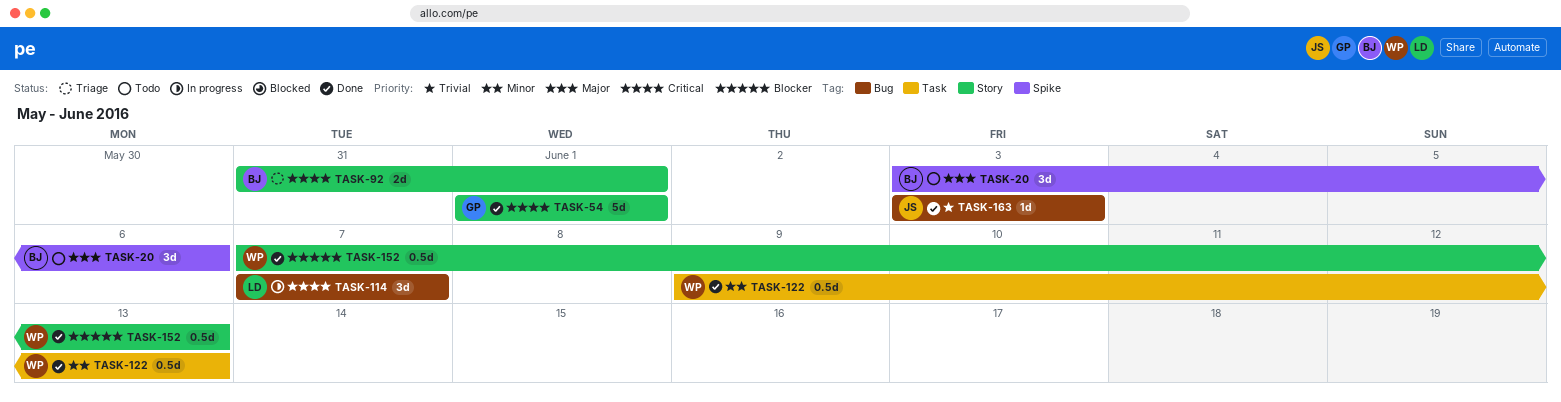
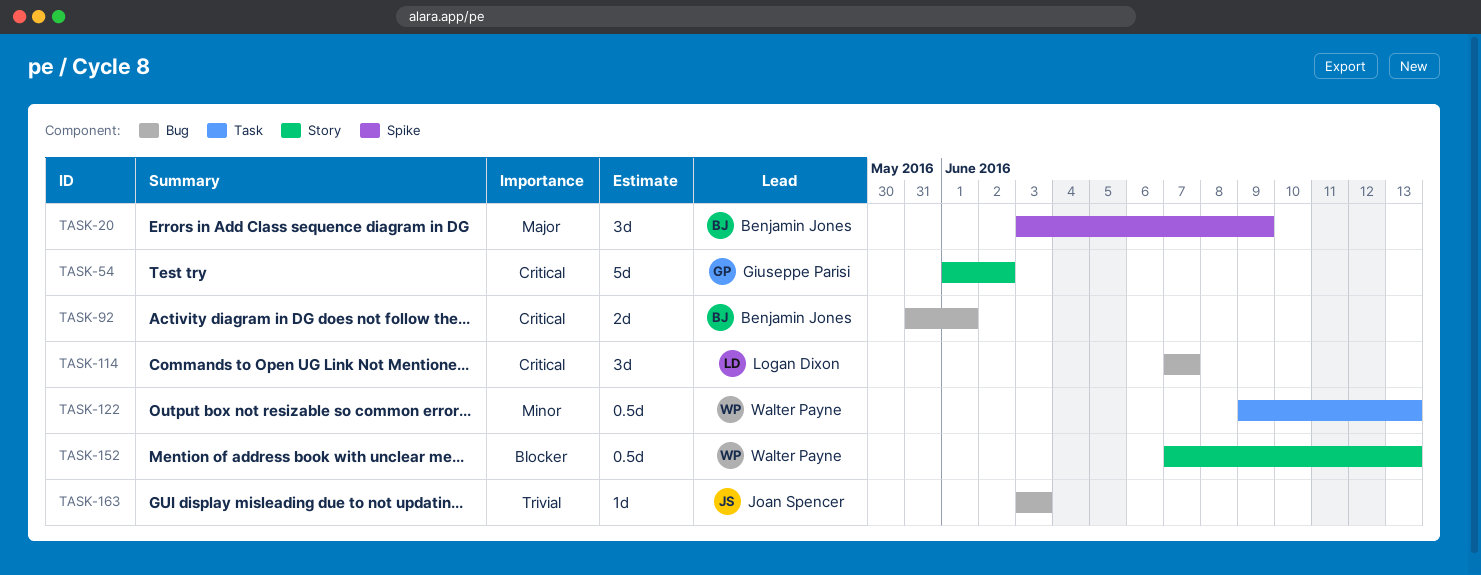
TASK-20, due: Jun 6 -> Jun 9
TASK-54, due: Jun 1 -> Jun 2
TASK-92, label: Story -> Bug

